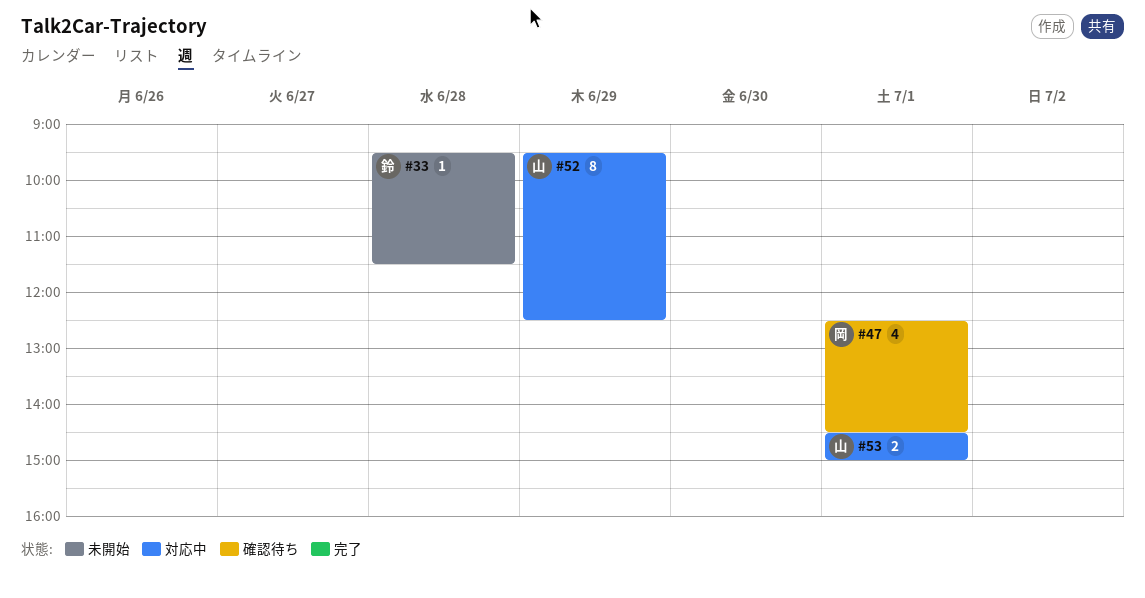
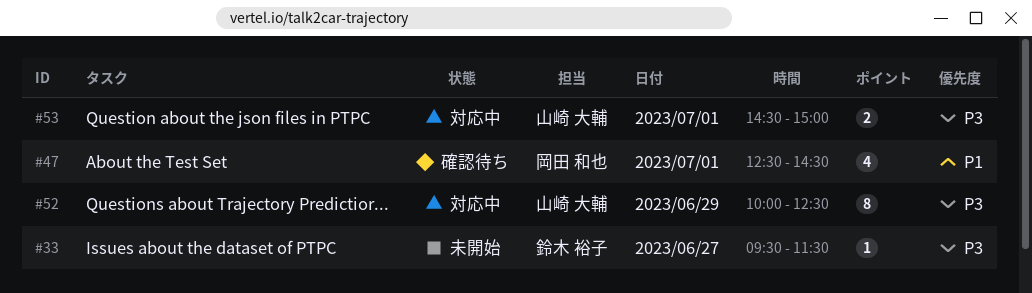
#33, day: Jun 28 -> Jun 27
#52, begins: 09:30 -> 10:00

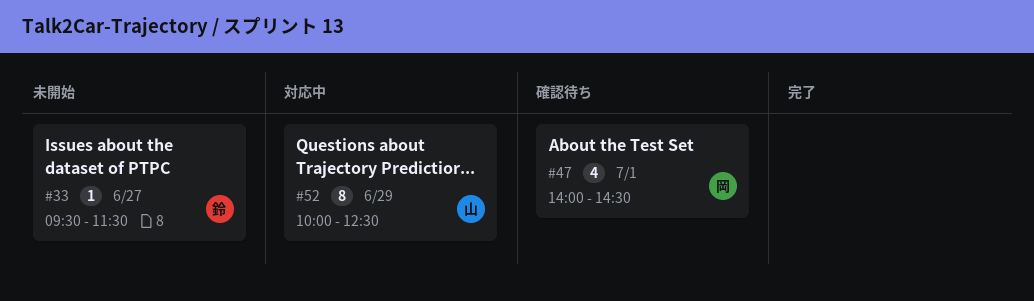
#47, begins: 12:30 -> 14:00
#53: present -> none

